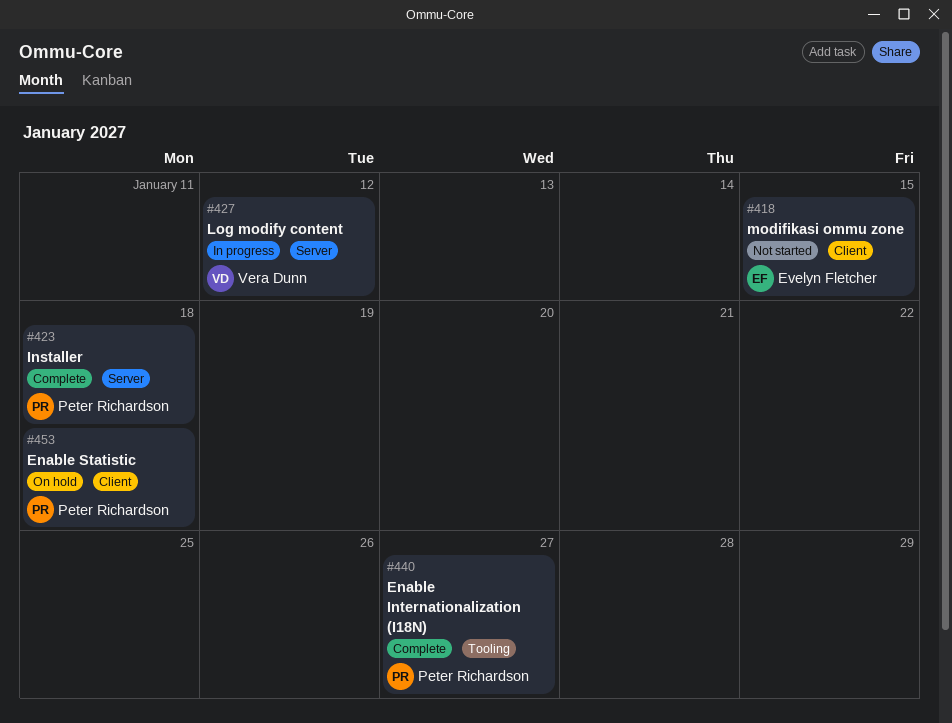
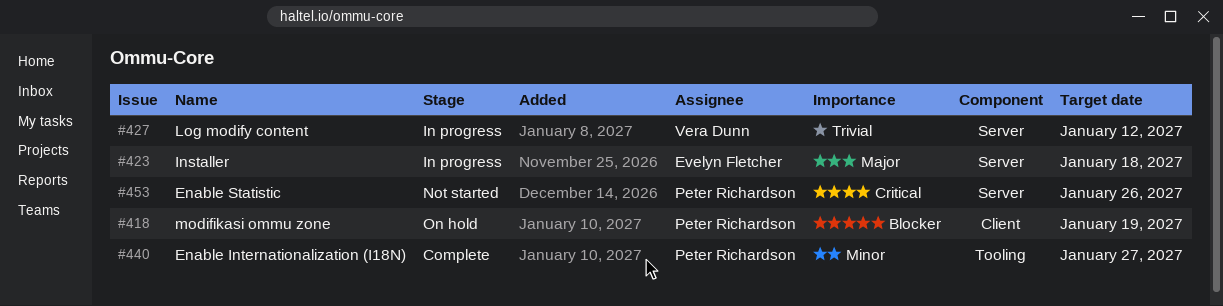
#418, status: Not started -> On hold
#418, owner: Evelyn Fletcher -> Peter Richardson
#418, due: Jan 15 -> Jan 19
#423, status: Complete -> In progress
#423, owner: Peter Richardson -> Evelyn Fletcher
#453, status: On hold -> Not started
#453, label: Client -> Server
#453, due: Jan 18 -> Jan 26

